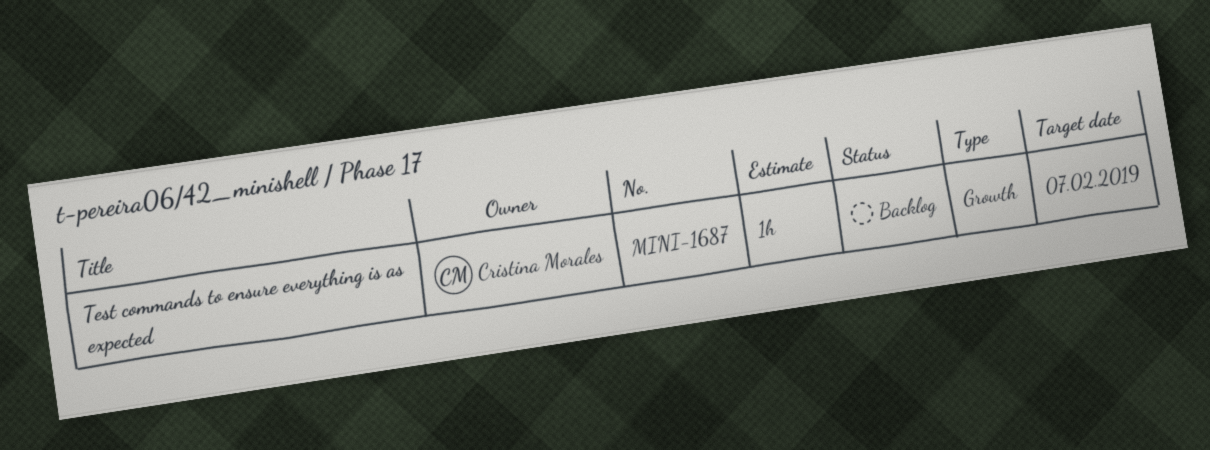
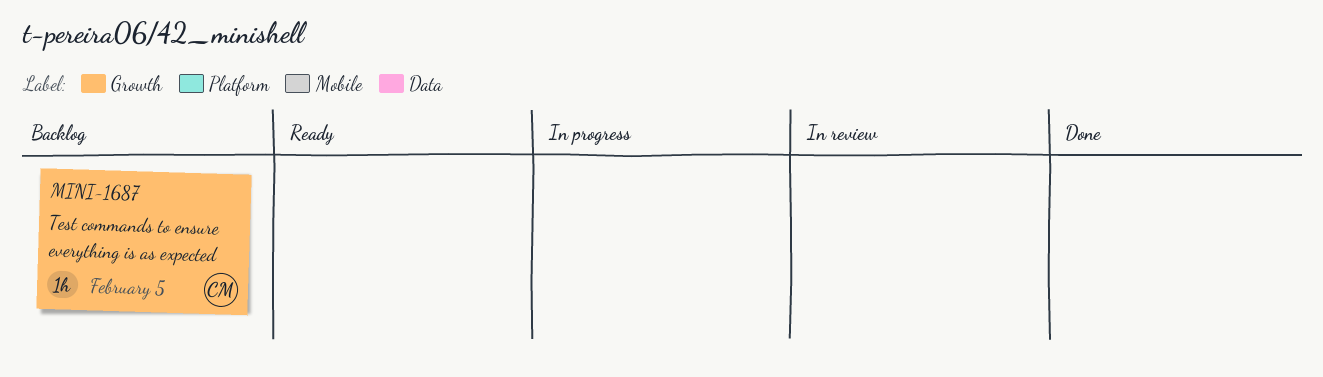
MINI-1687, due: Feb 7 -> Feb 5

